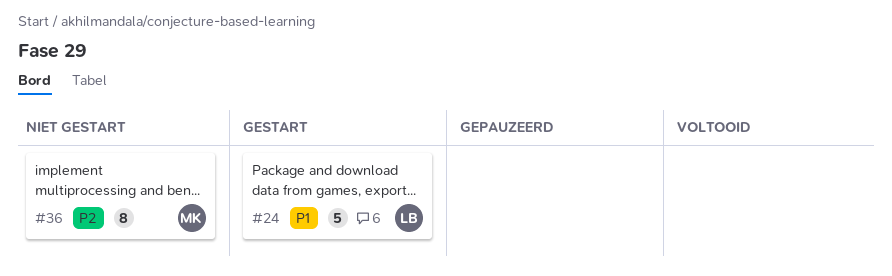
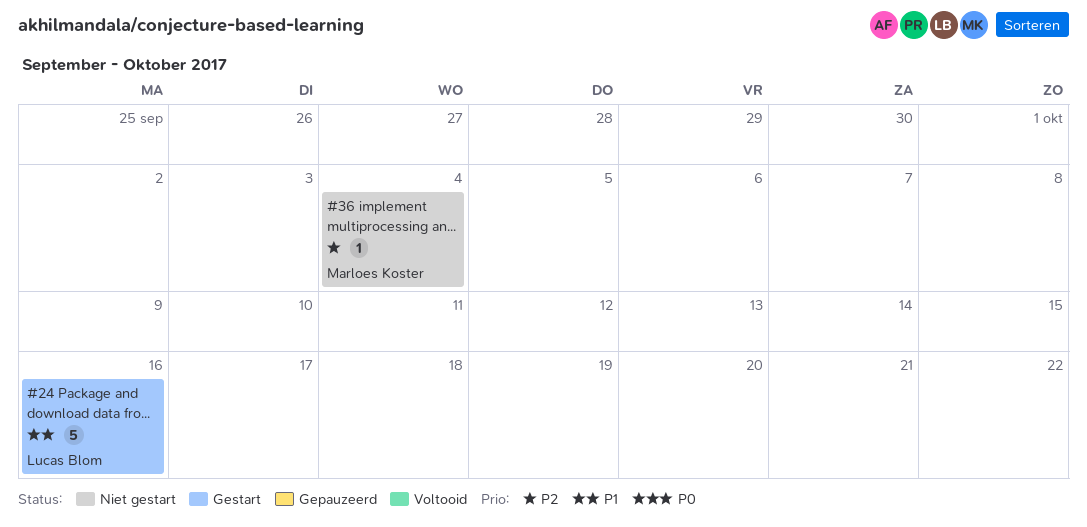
#36, estimate: 8 -> 1

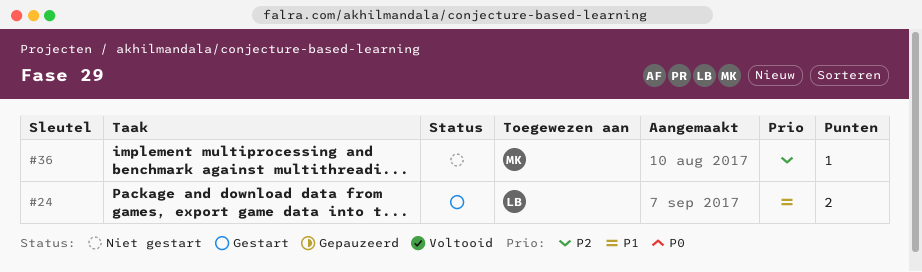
#24, estimate: 5 -> 2

